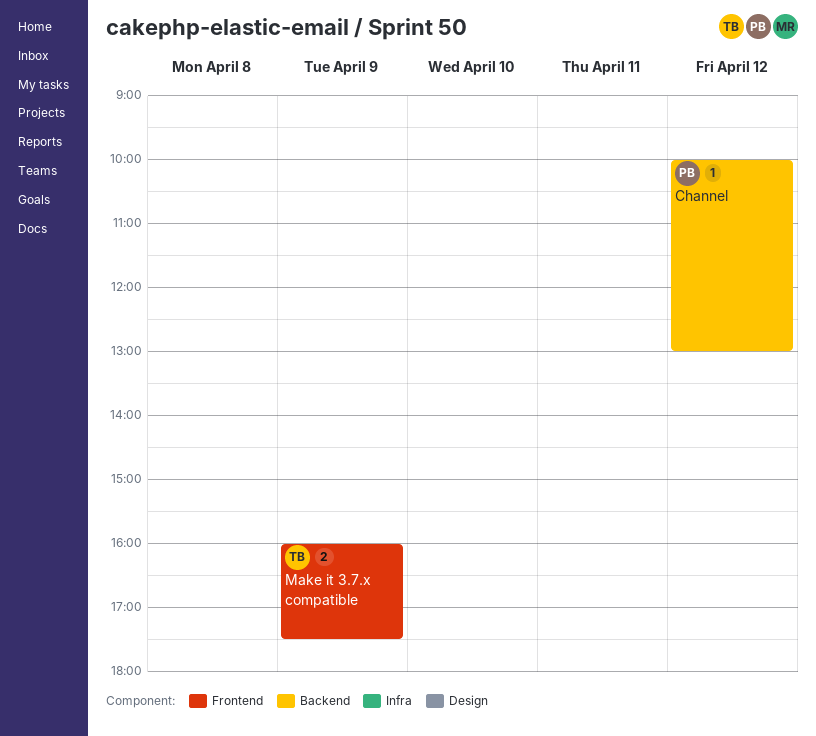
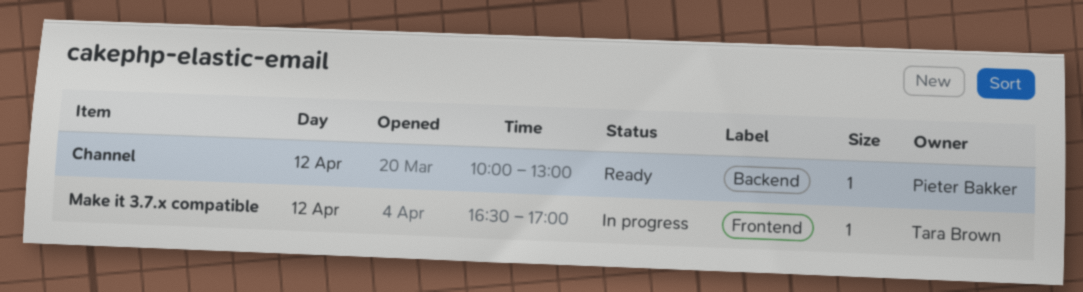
Make it 3.7.x compatible, estimate: 2 -> 1
Make it 3.7.x compatible, day: Apr 9 -> Apr 12
Make it 3.7.x compatible, begins: 16:00 -> 16:30
Make it 3.7.x compatible, ends: 17:30 -> 17:00

